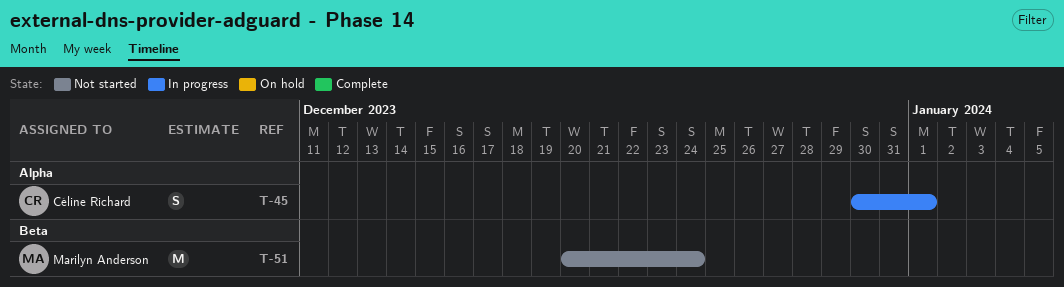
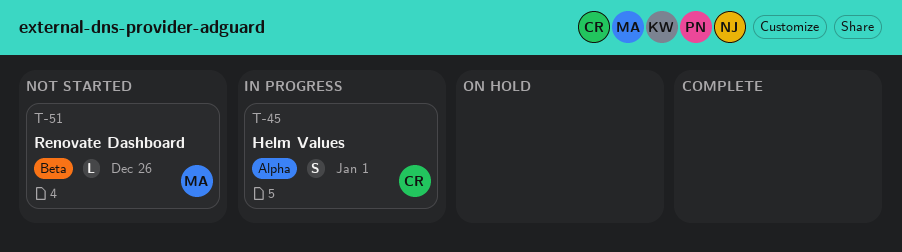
T-51, estimate: M -> L
T-51, due: Dec 24 -> Dec 26

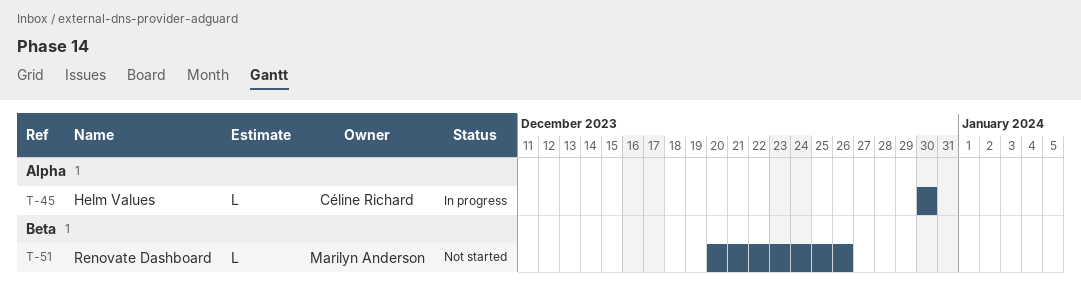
T-45, estimate: S -> L
T-45, due: Jan 1 -> Dec 30

